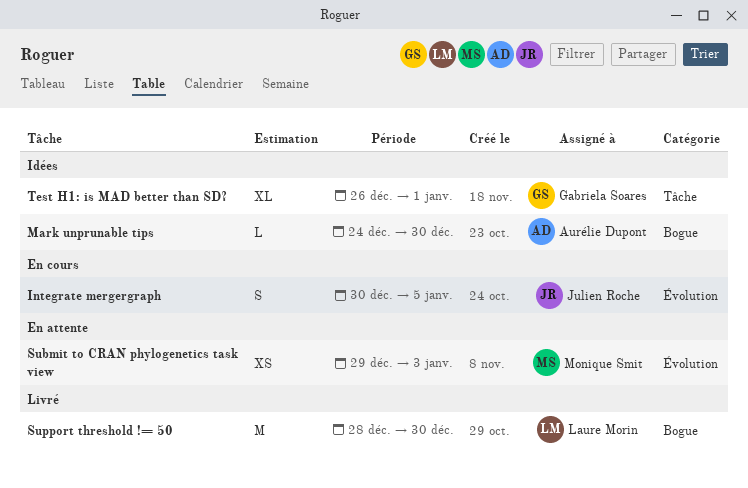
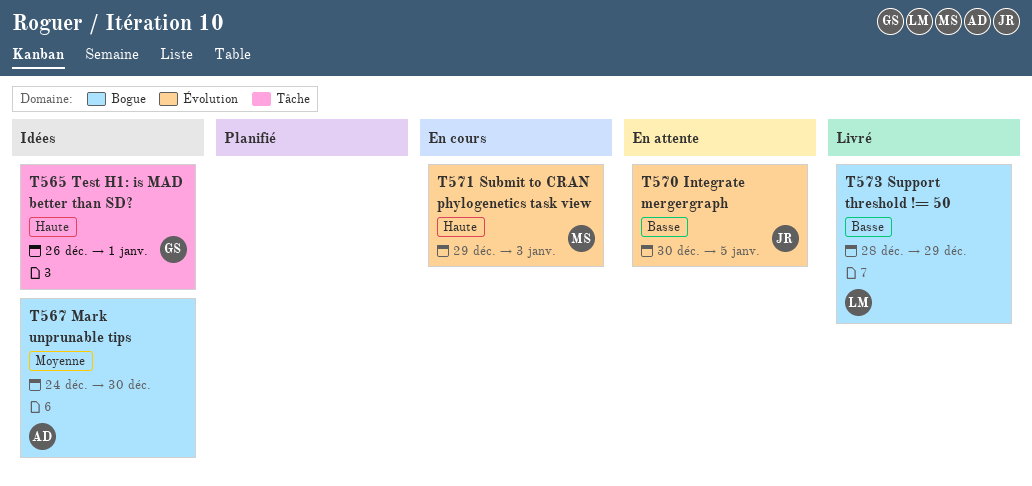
Integrate mergergraph, status: En cours -> En attente
Submit to CRAN phylogenetics task view, status: En attente -> En cours
Support threshold != 50, due: Dec 30 -> Dec 29

